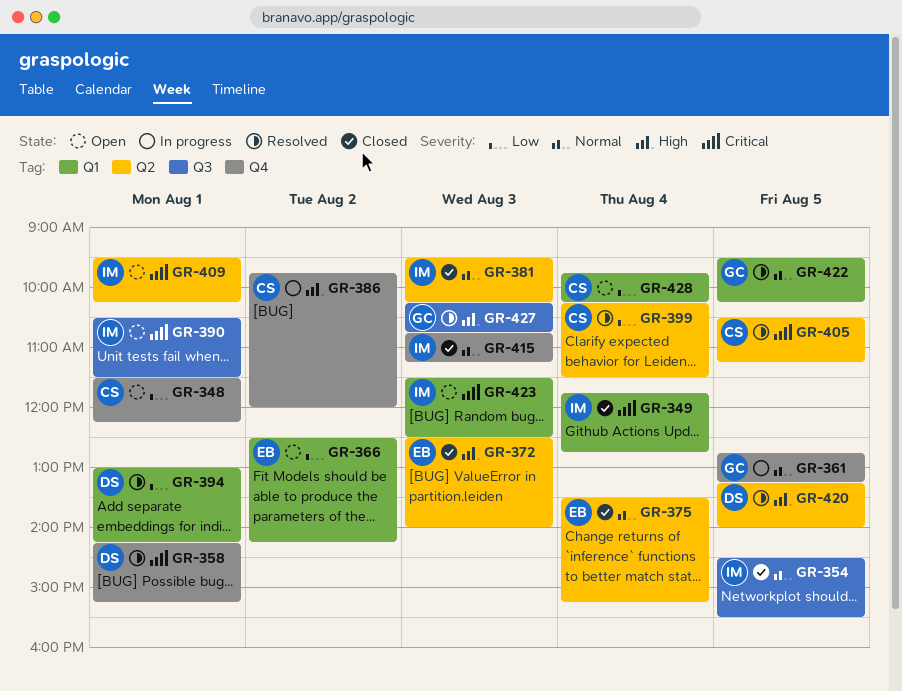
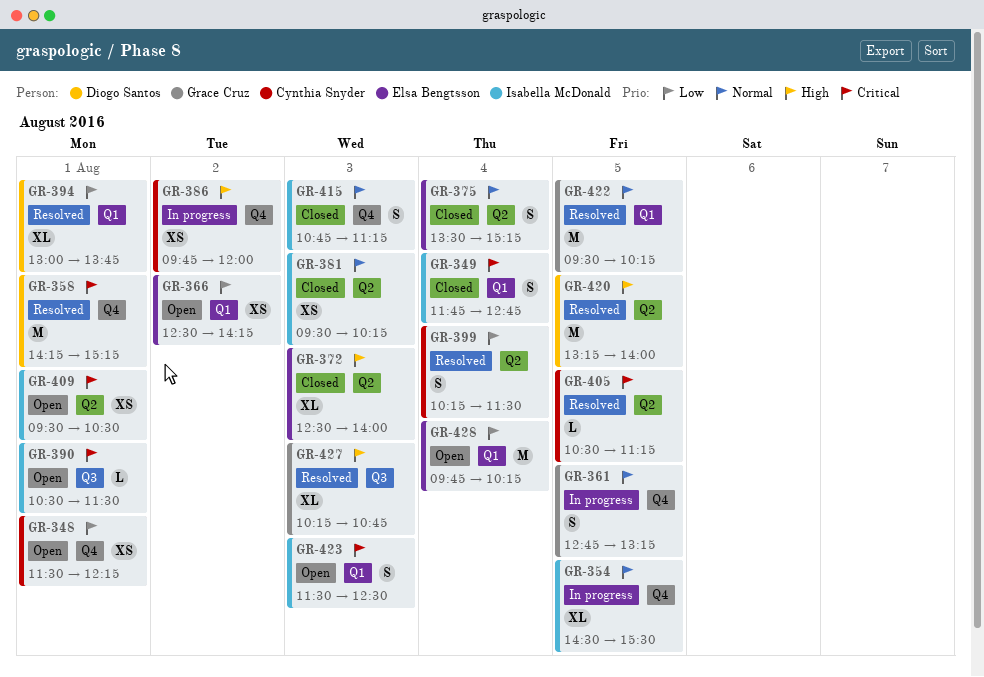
GR-354, status: Closed -> In progress
GR-354, label: Q3 -> Q4
GR-394, ends: 14:15 -> 13:45
GR-409, ends: 10:15 -> 10:30
GR-428, owner: Cynthia Snyder -> Elsa Bengtsson

